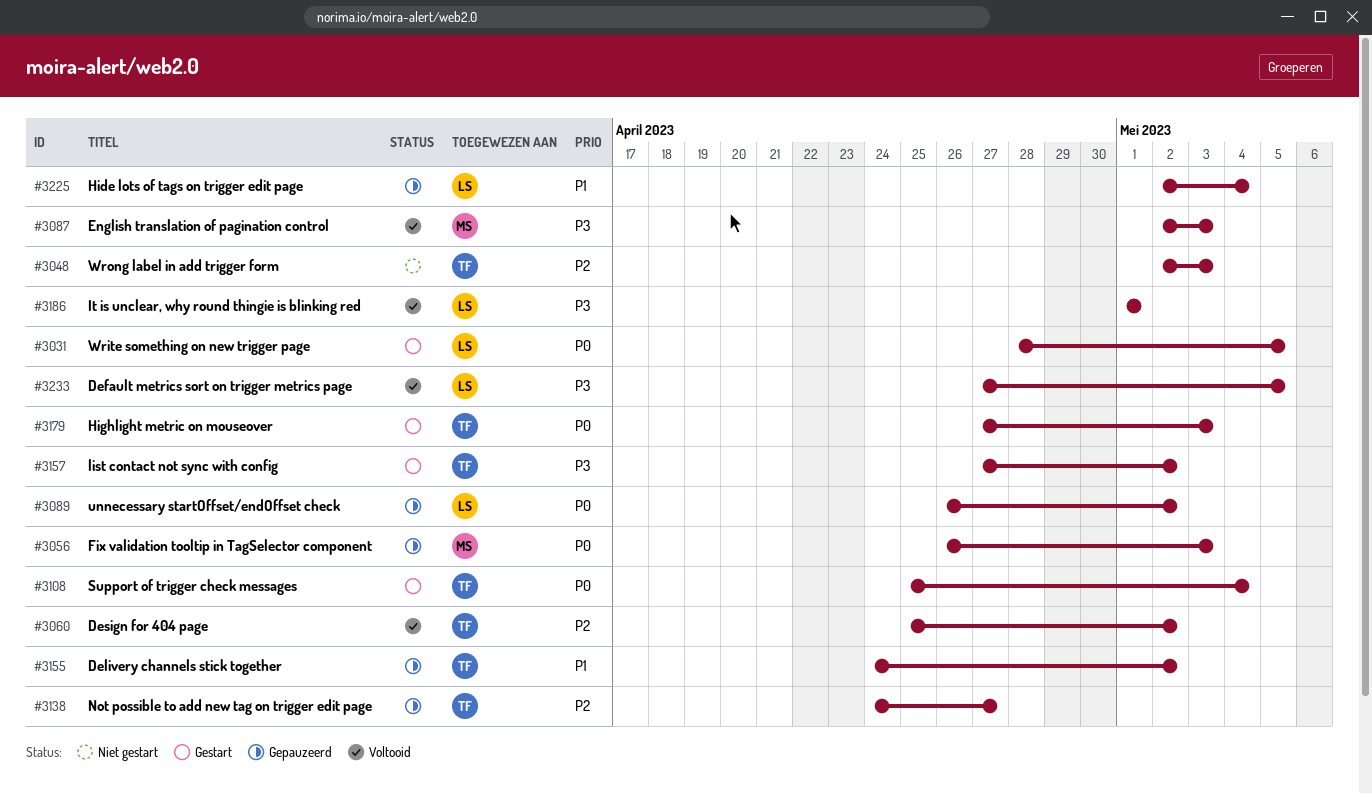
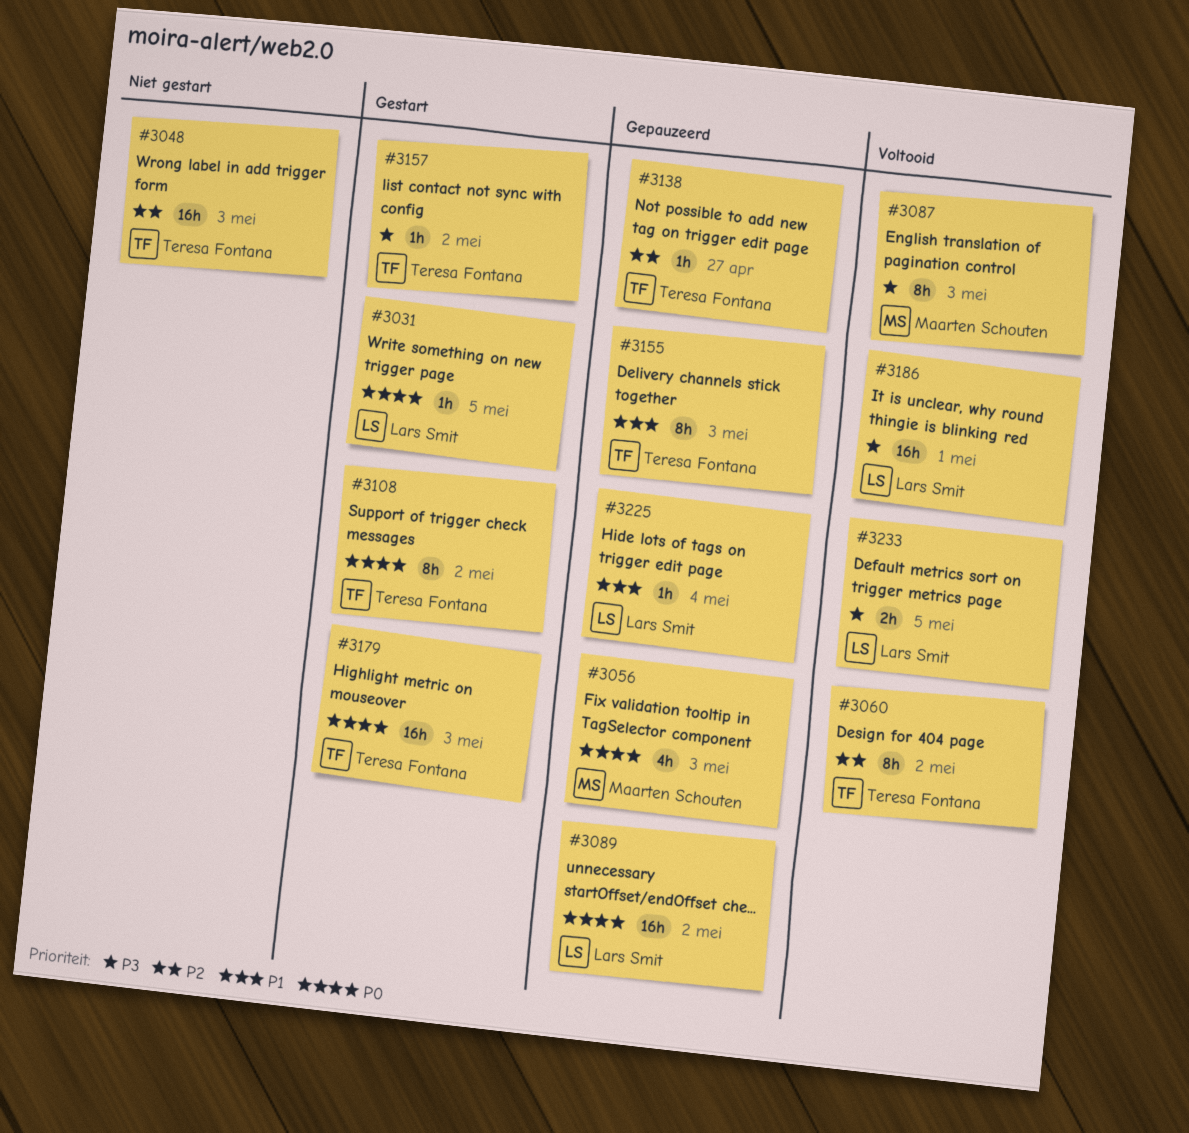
#3108, due: May 4 -> May 2
#3155, due: May 2 -> May 3

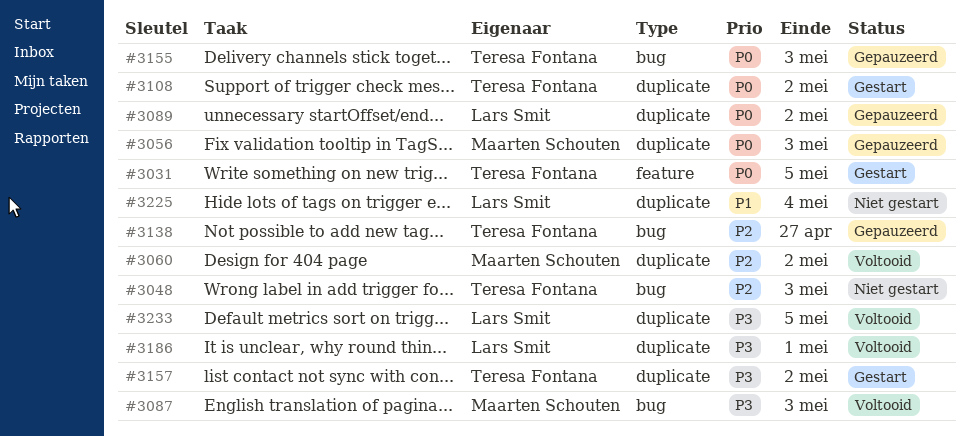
#3031, owner: Lars Smit -> Teresa Fontana
#3060, owner: Teresa Fontana -> Maarten Schouten
#3155, priority: P1 -> P0
#3179: present -> none
#3225, status: Gepauzeerd -> Niet gestart

